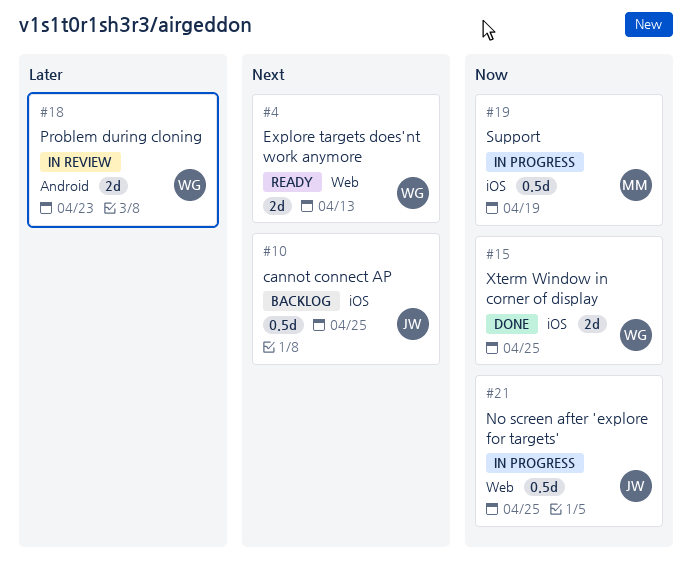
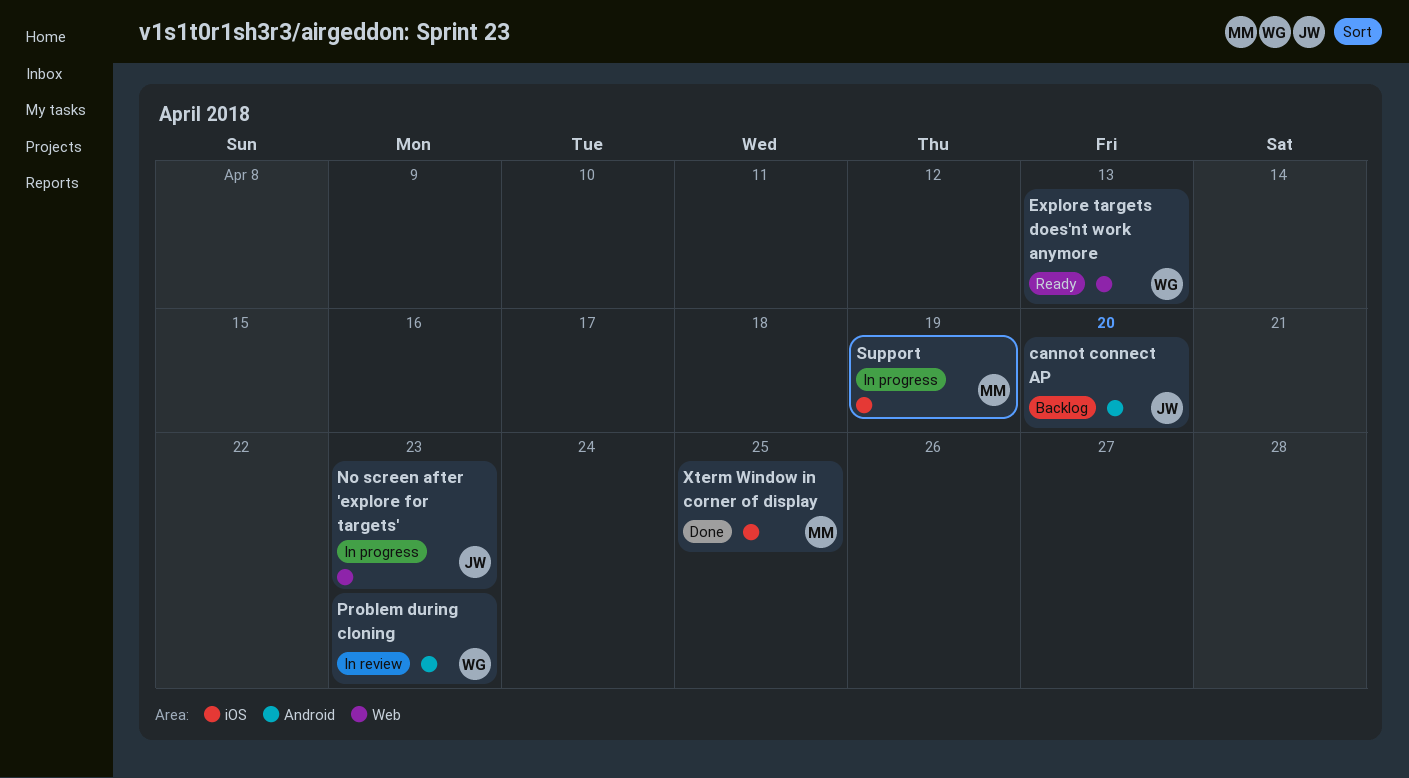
cannot connect AP, label: iOS -> Android
cannot connect AP, due: Apr 25 -> Apr 20
No screen after 'explore for targets', due: Apr 25 -> Apr 23
Xterm Window in corner of display, owner: WG -> MM

